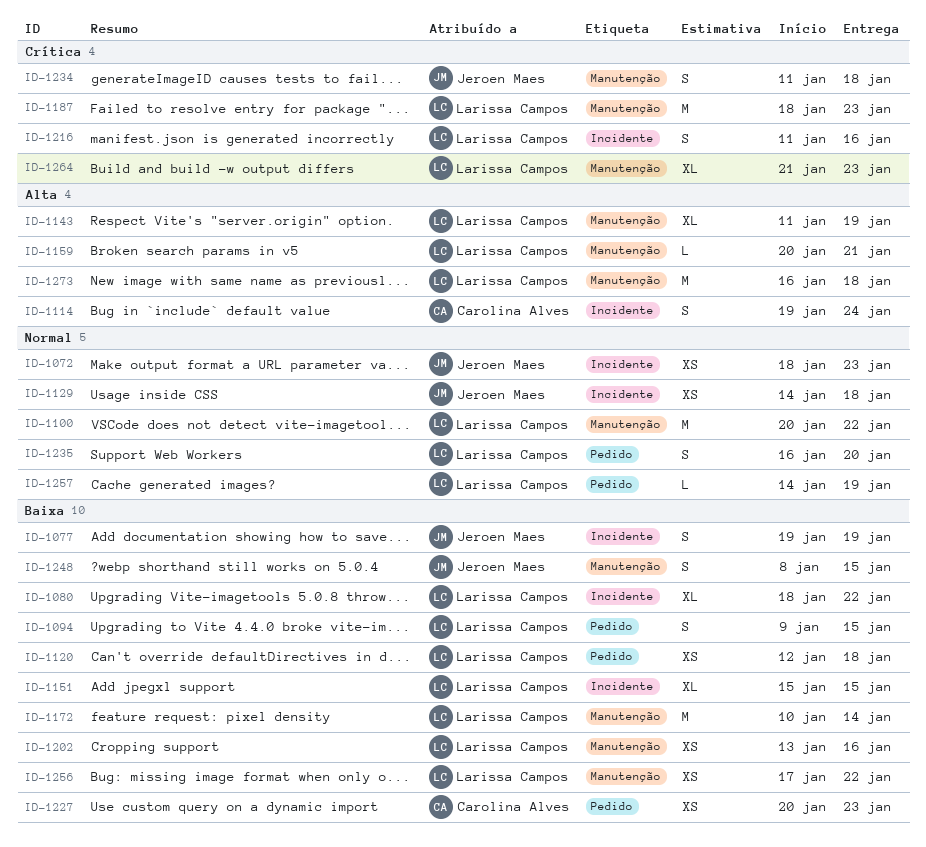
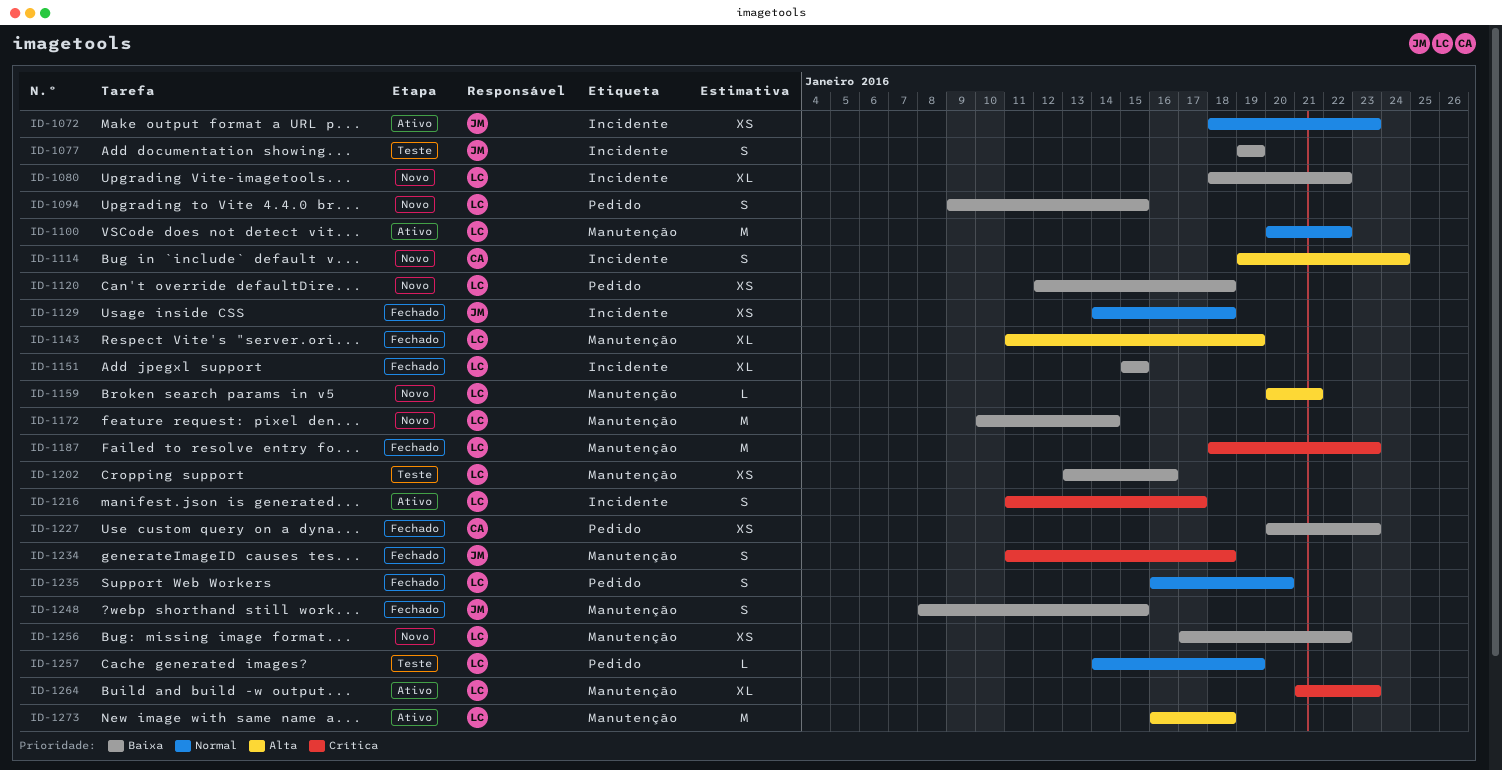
ID-1216, due: Jan 16 -> Jan 17

